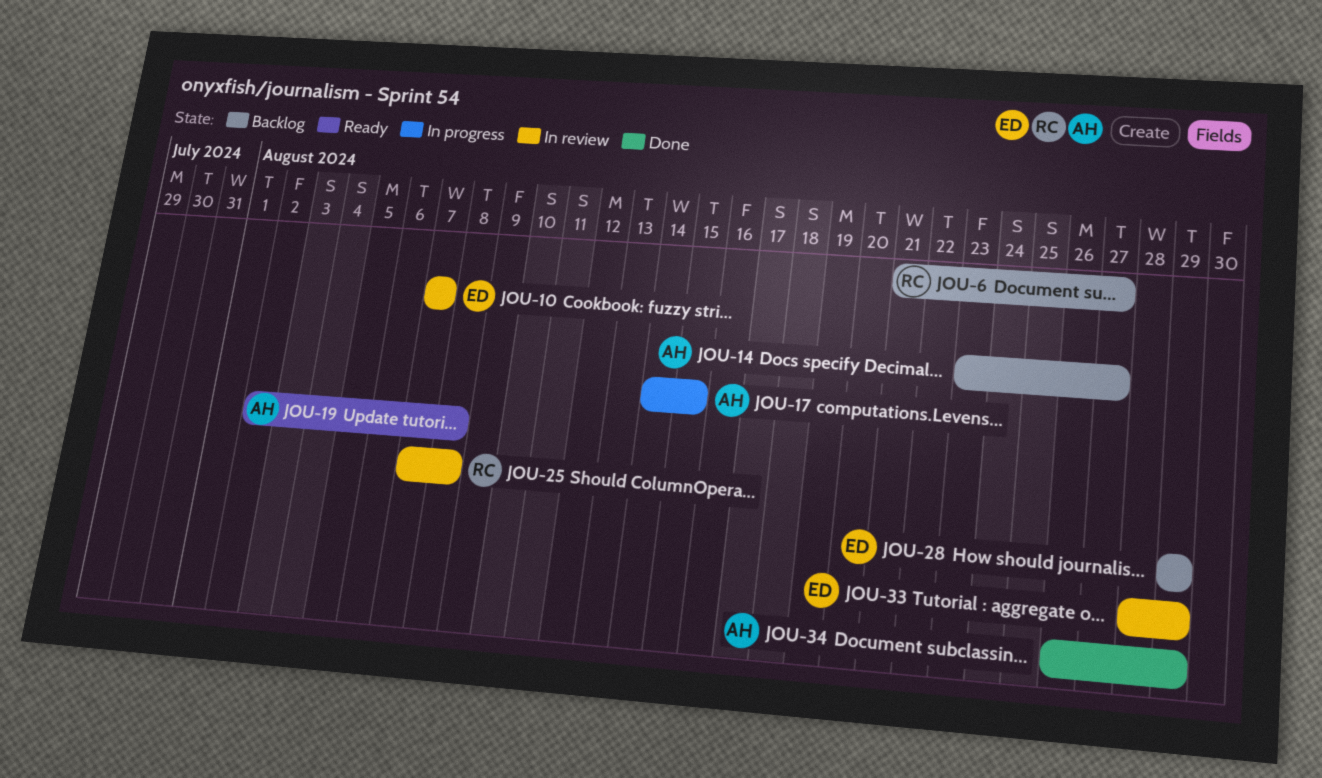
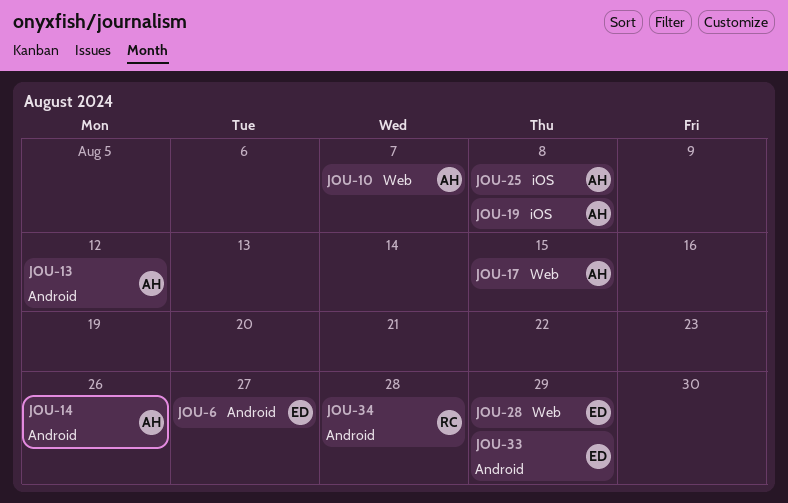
JOU-6, owner: RC -> ED
JOU-10, owner: ED -> AH
JOU-13: none -> present
JOU-14, due: Aug 27 -> Aug 26
JOU-25, owner: RC -> AH
JOU-34, owner: AH -> RC
JOU-34, due: Aug 29 -> Aug 28

